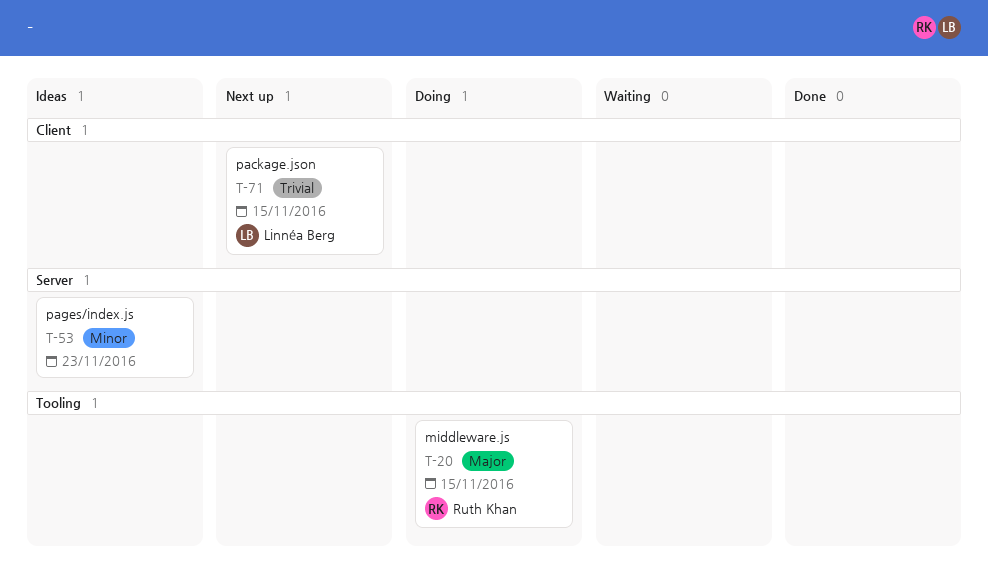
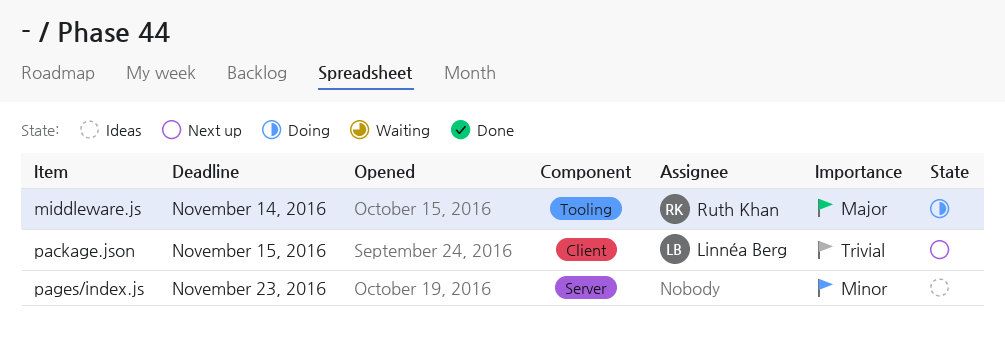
middleware.js, due: Nov 15 -> Nov 14

